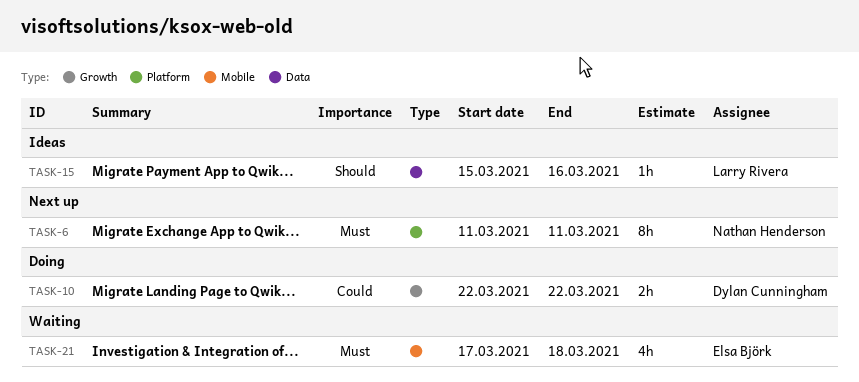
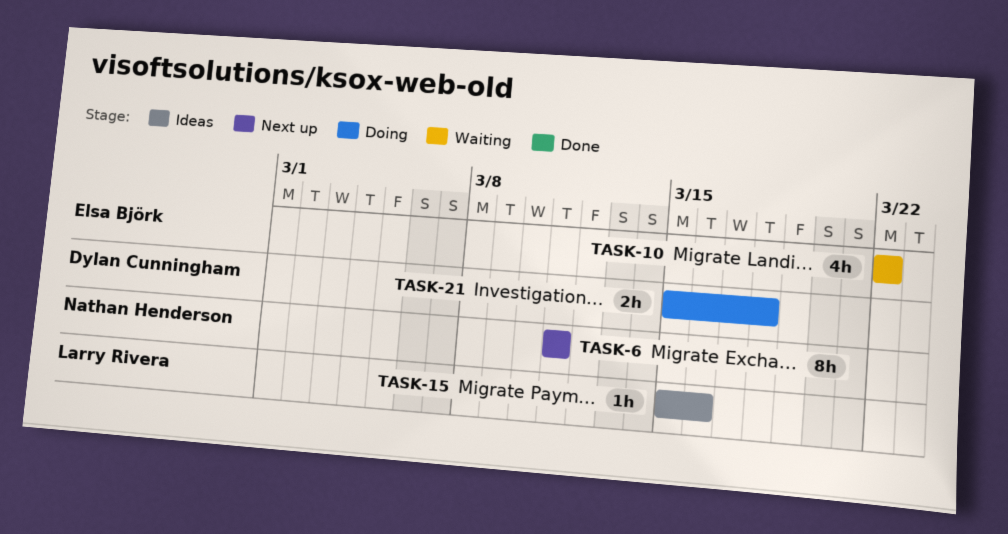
TASK-10, status: Doing -> Waiting
TASK-10, owner: Dylan Cunningham -> Elsa Björk
TASK-10, estimate: 2h -> 4h
TASK-21, status: Waiting -> Doing
TASK-21, owner: Elsa Björk -> Dylan Cunningham
TASK-21, estimate: 4h -> 2h
TASK-21, start: Mar 17 -> Mar 15

